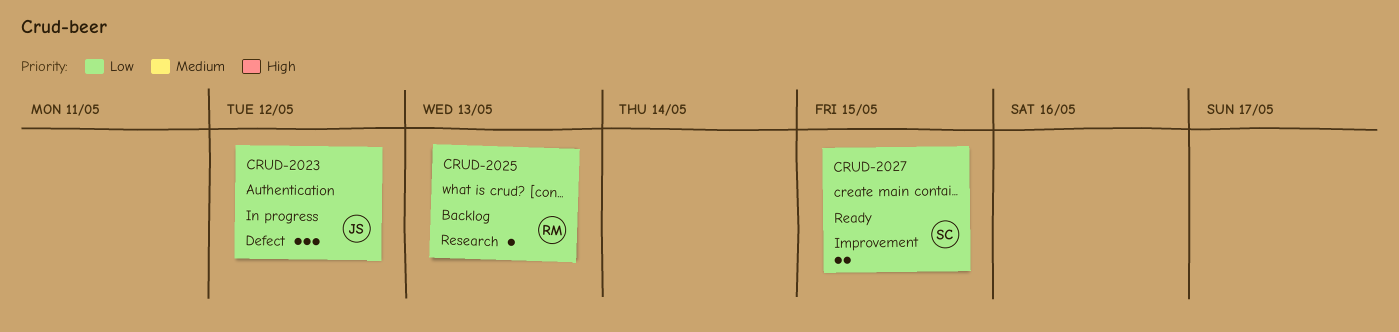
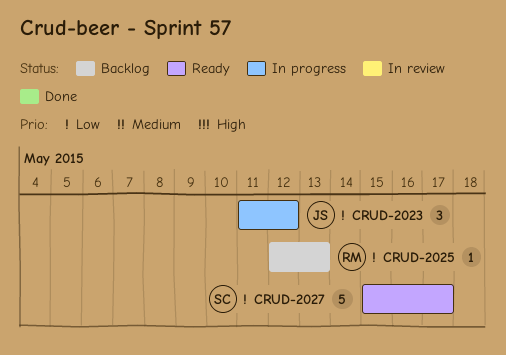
CRUD-2027, estimate: 2 -> 5
CRUD-2027, due: May 15 -> May 17

